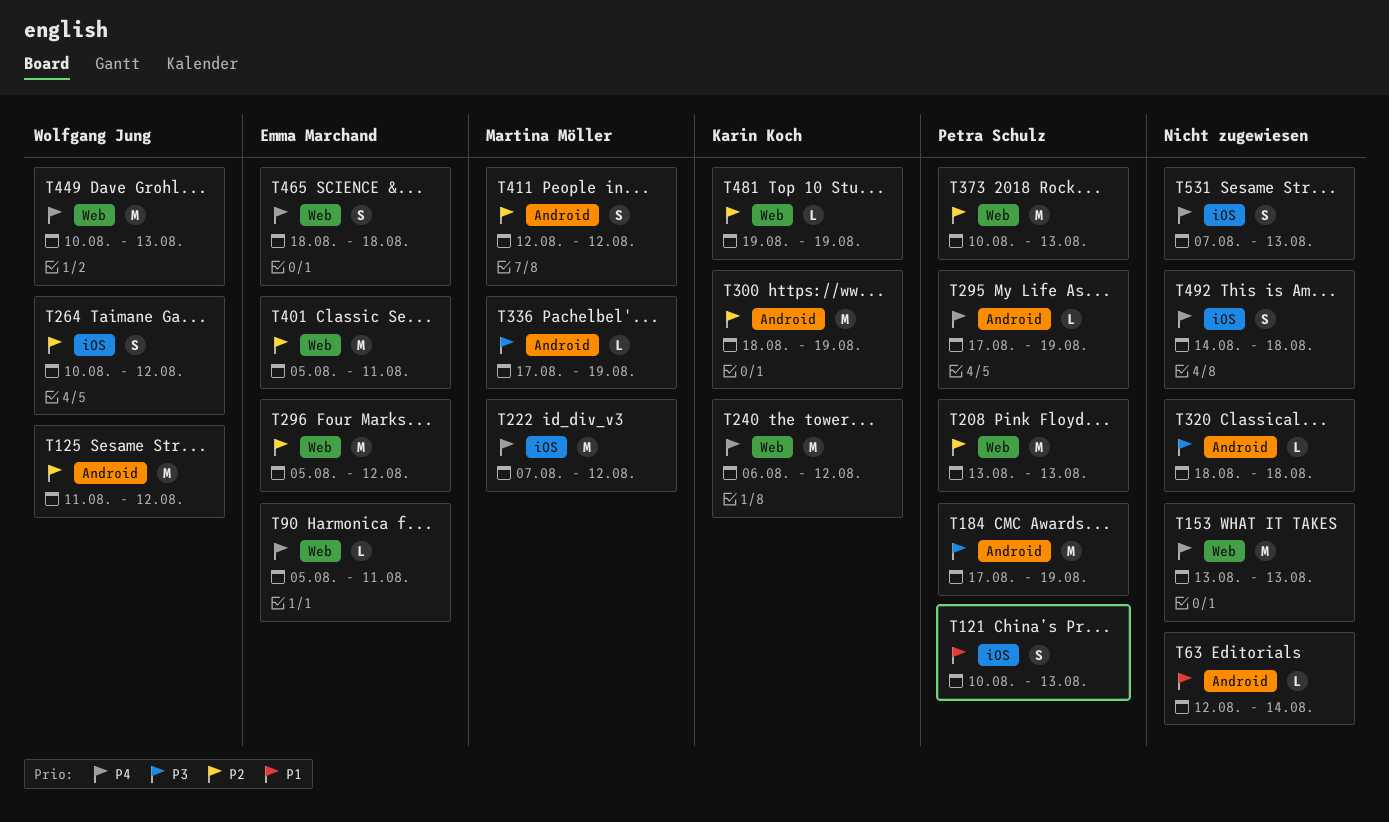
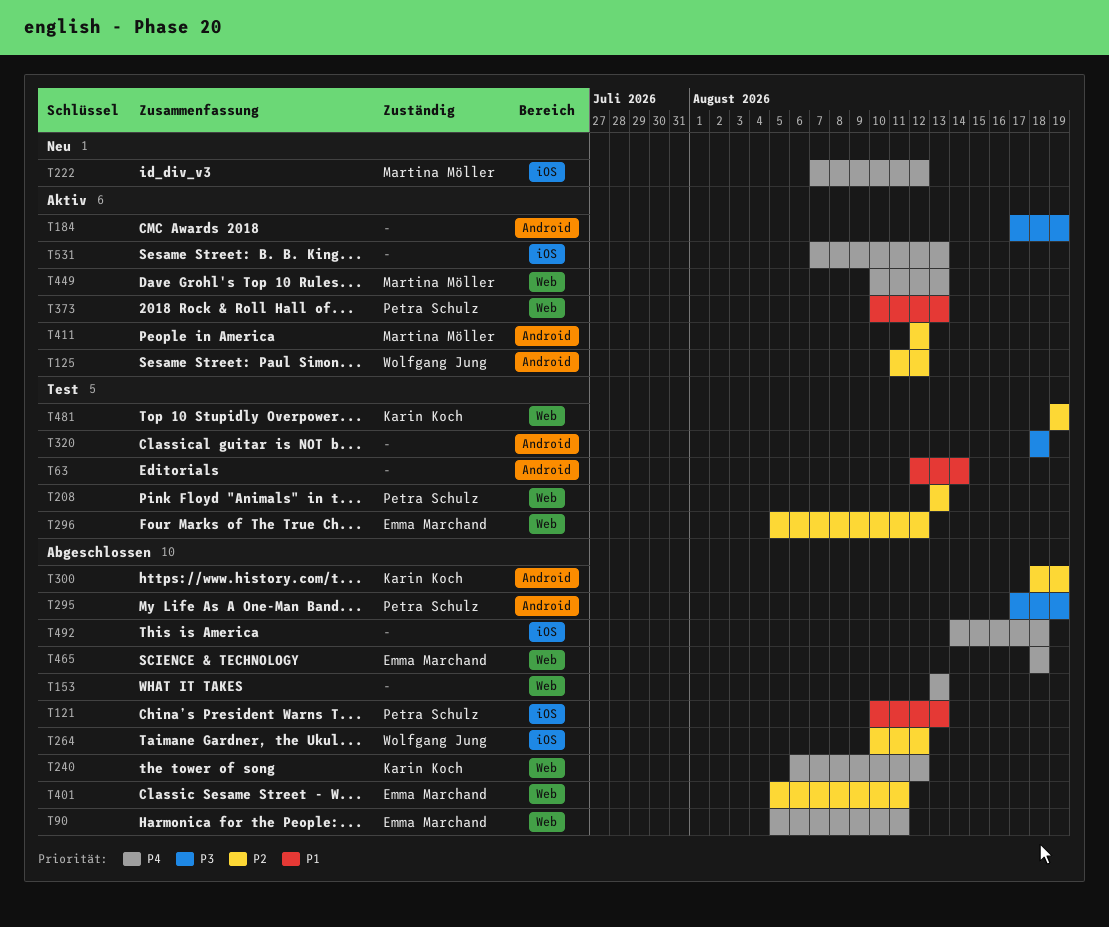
T184, owner: Petra Schulz -> none
T295, priority: P4 -> P3
T336: present -> none
T373, priority: P2 -> P1
T449, owner: Wolfgang Jung -> Martina Möller

